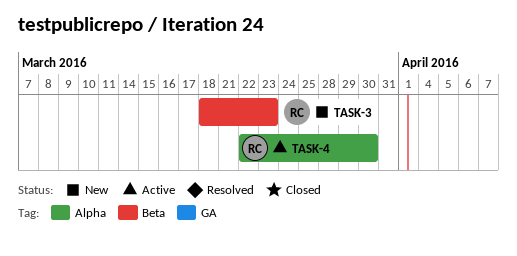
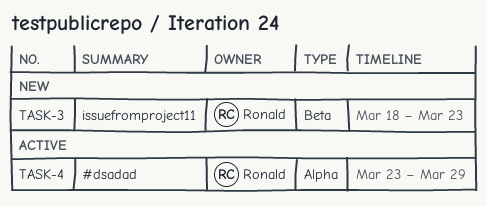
TASK-4, start: Mar 22 -> Mar 23
TASK-4, due: Mar 30 -> Mar 29

